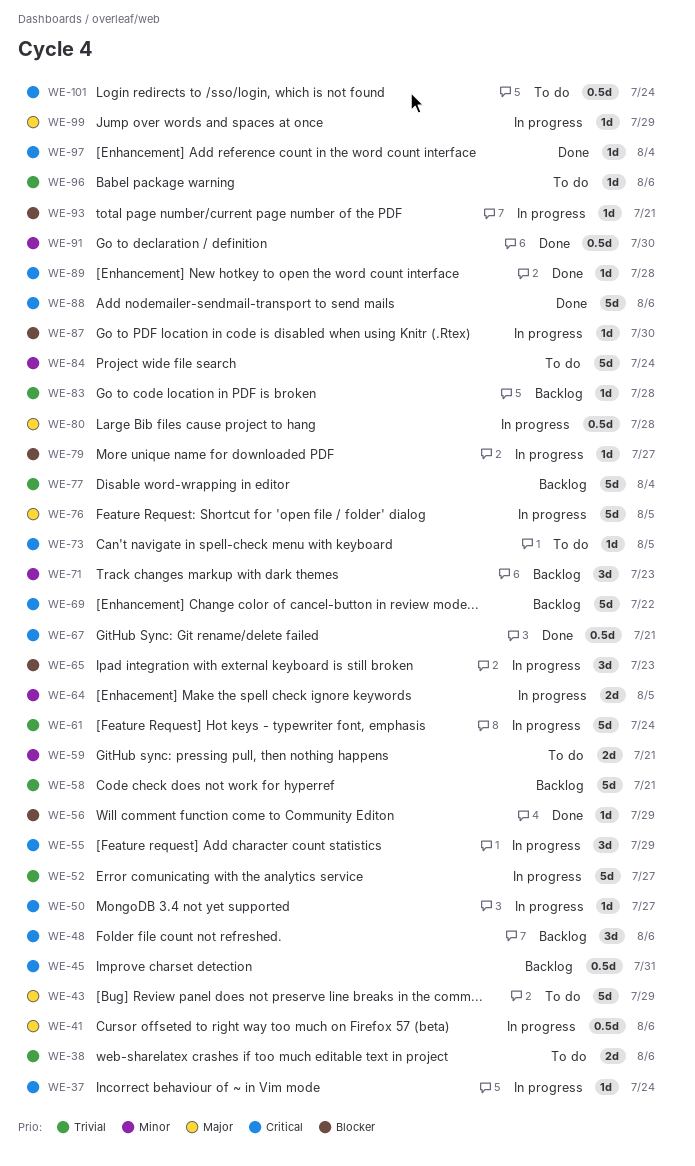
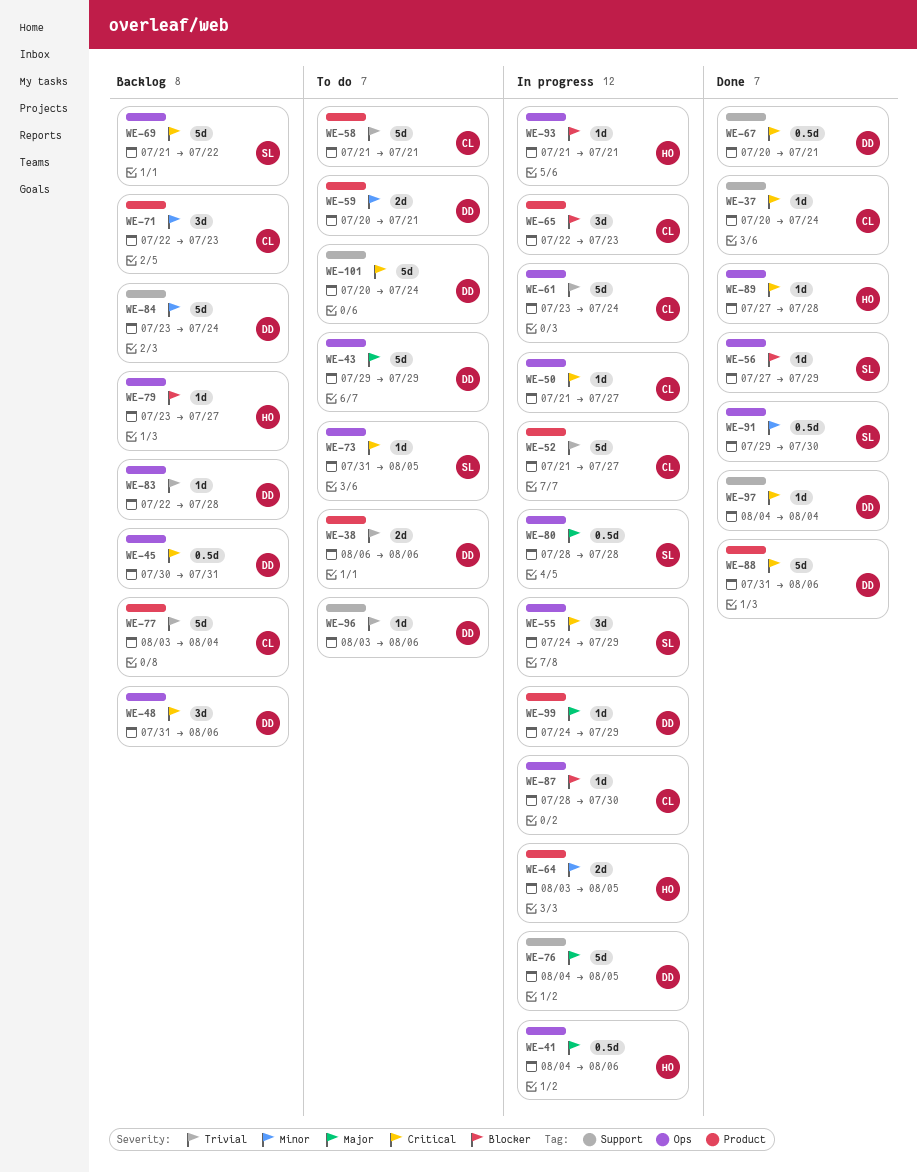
WE-37, status: In progress -> Done
WE-58, status: Backlog -> To do
WE-79, status: In progress -> Backlog
WE-84, status: To do -> Backlog
WE-101, estimate: 0.5d -> 5d

